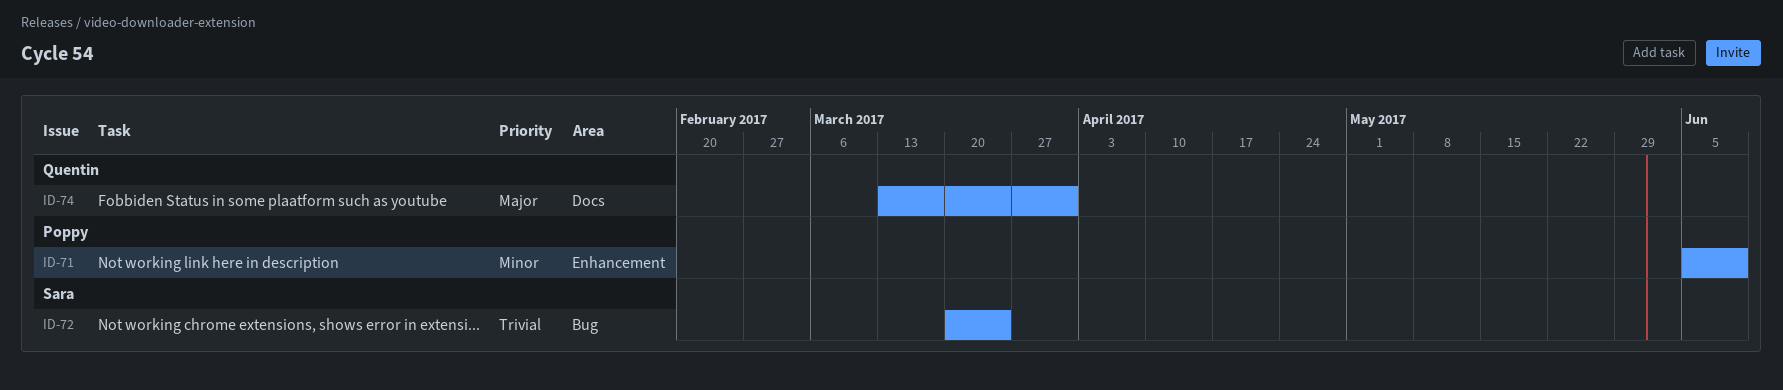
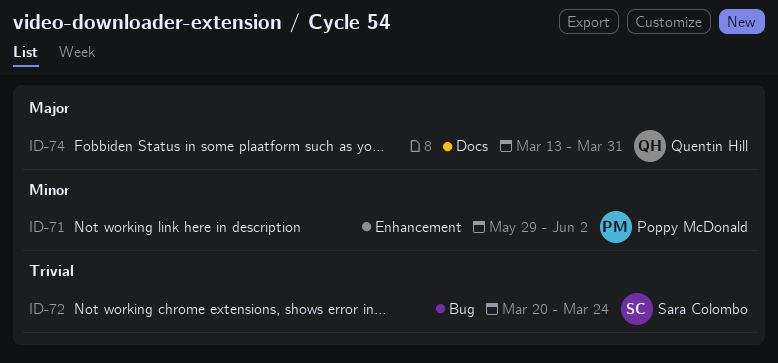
ID-71, start: Jun 5 -> May 29
ID-71, due: Jun 9 -> Jun 2

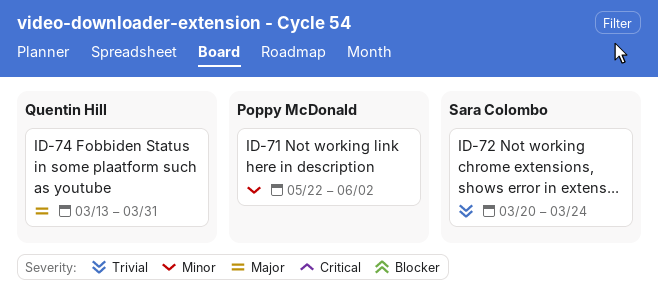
ID-71, start: May 29 -> May 22

